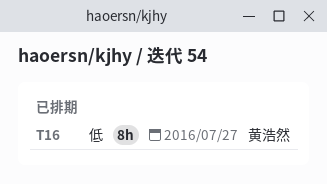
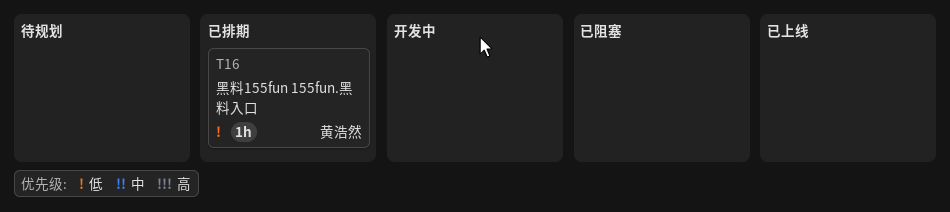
T16, estimate: 8h -> 1h

